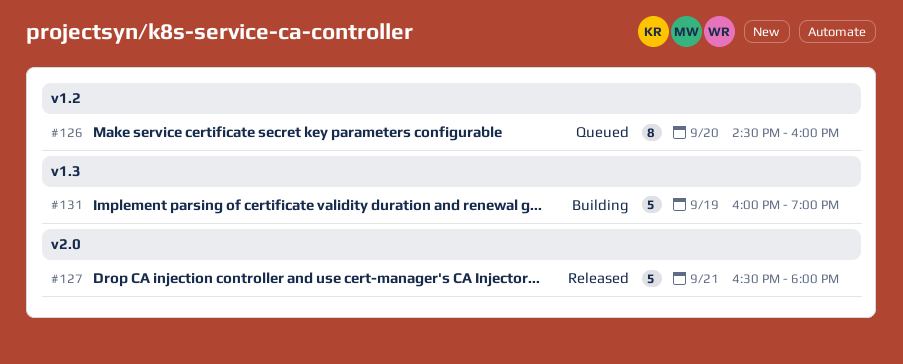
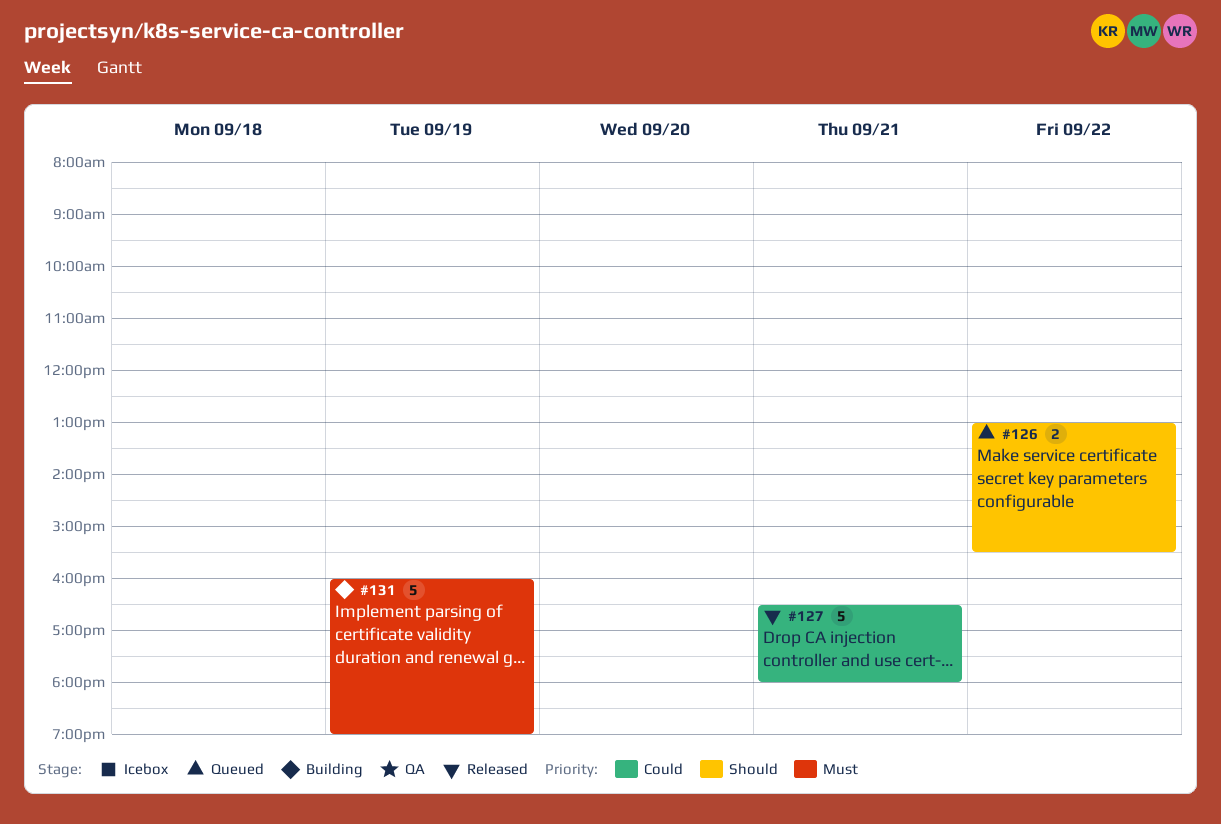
#126, estimate: 8 -> 2
#126, day: Sep 20 -> Sep 22
#126, begins: 14:30 -> 13:00
#126, ends: 16:00 -> 15:30

